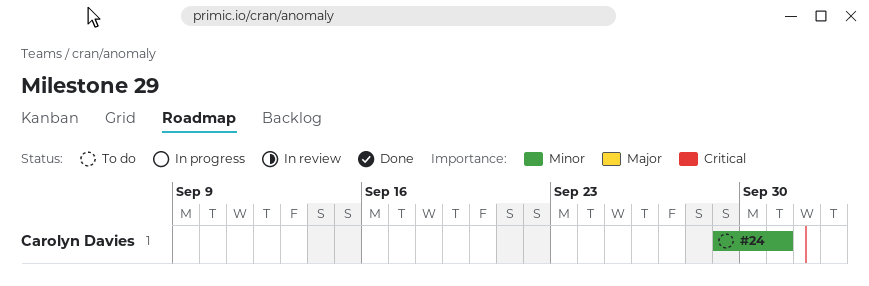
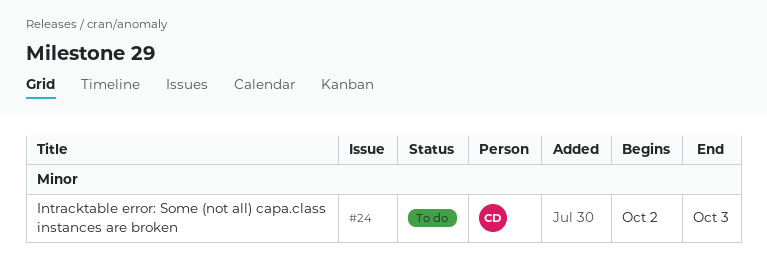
#24, start: Sep 29 -> Oct 2
#24, due: Oct 1 -> Oct 3

